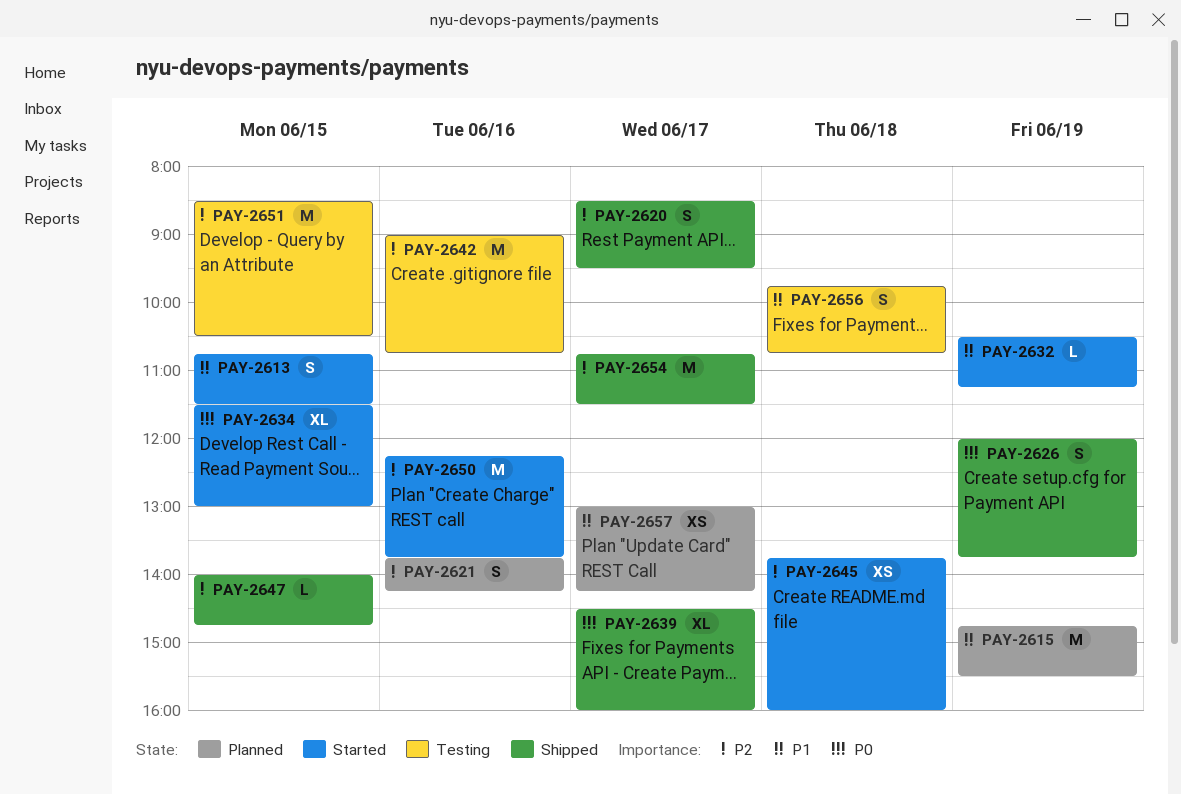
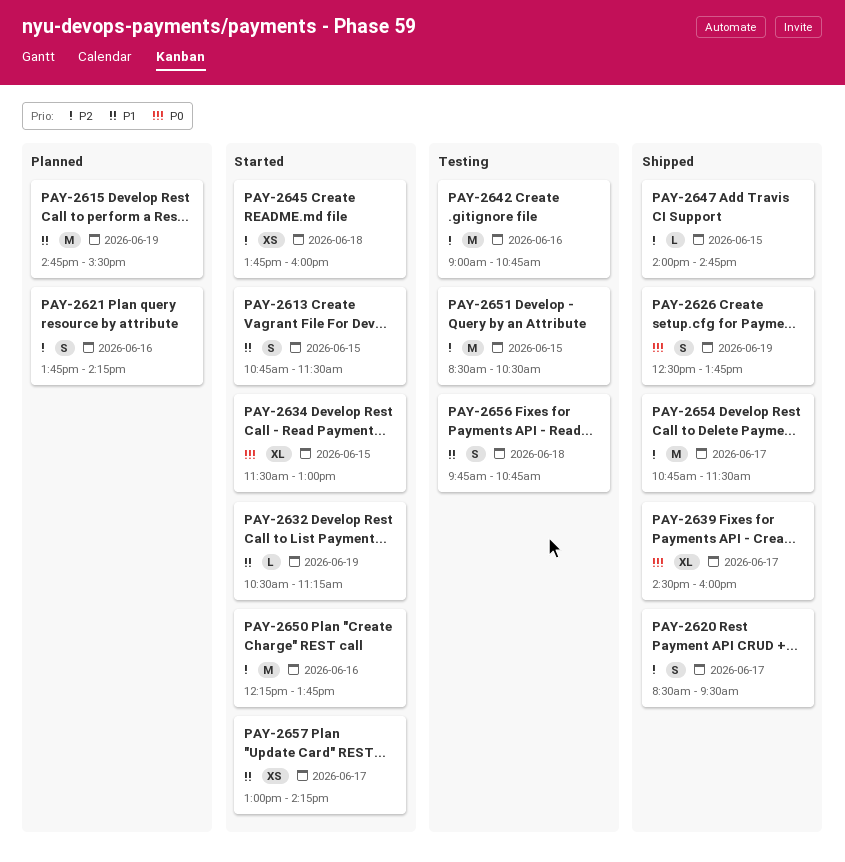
PAY-2626, begins: 12:00 -> 12:30
PAY-2657, status: Planned -> Started

